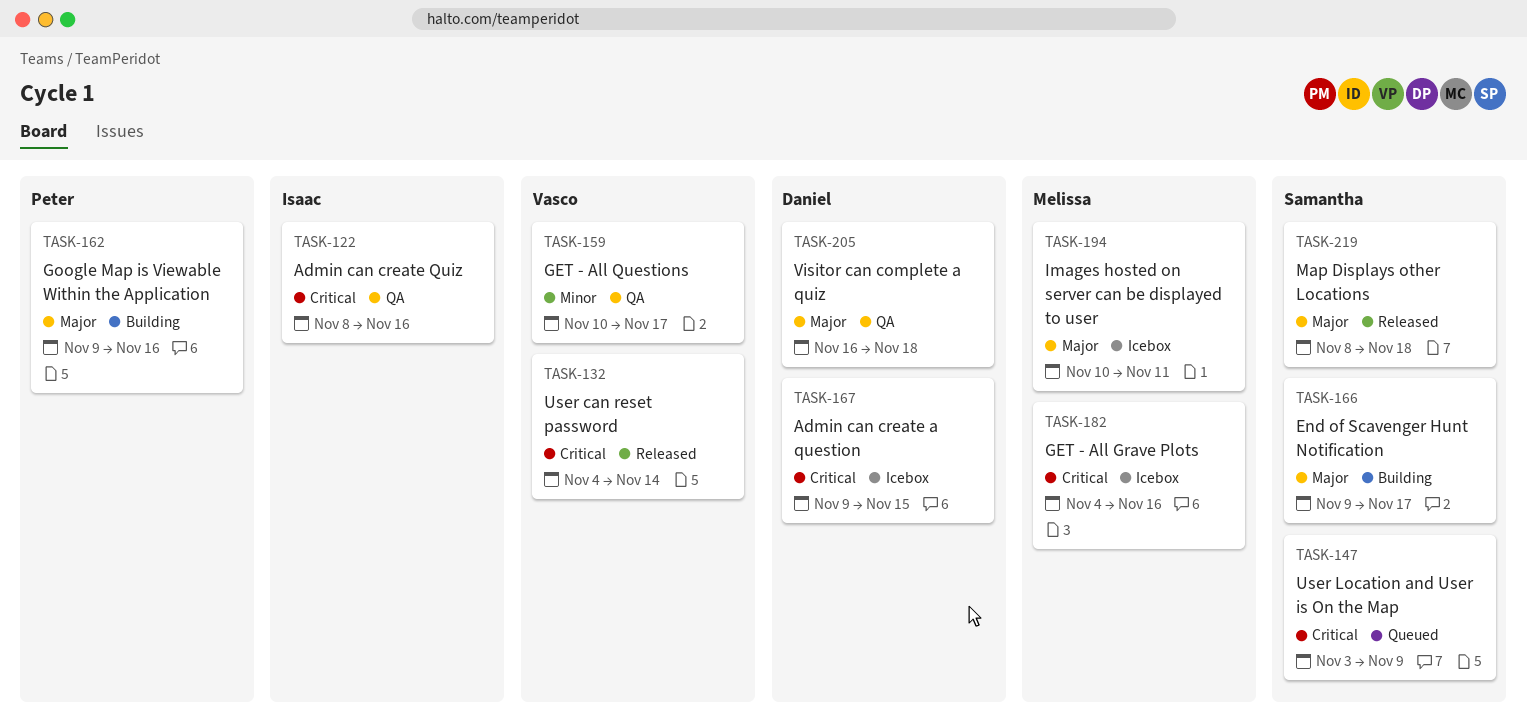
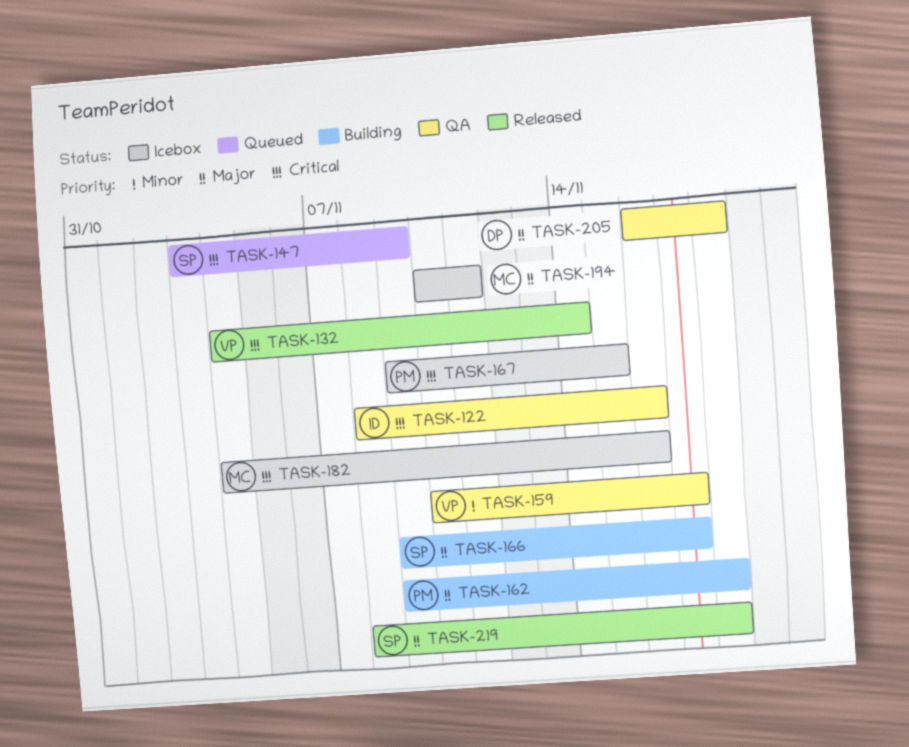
TASK-162, due: Nov 16 -> Nov 18
TASK-167, owner: Daniel -> Peter

